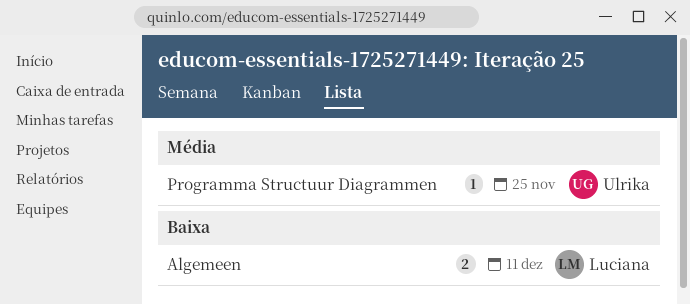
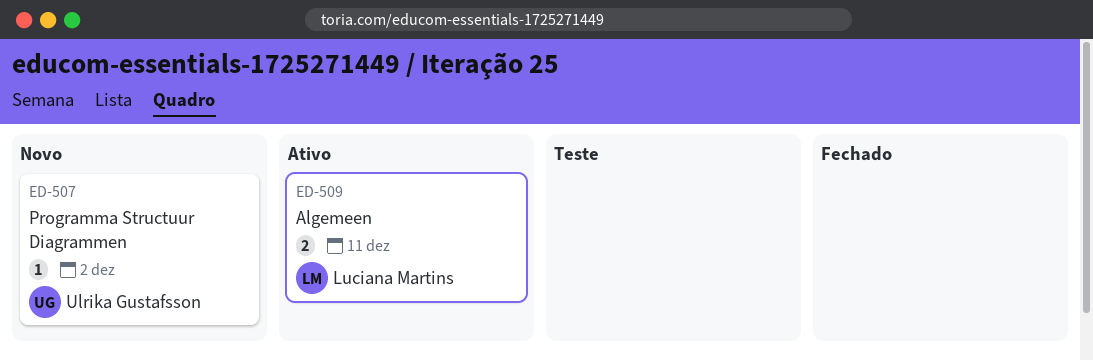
Programma Structuur Diagrammen, due: Nov 25 -> Dec 2

